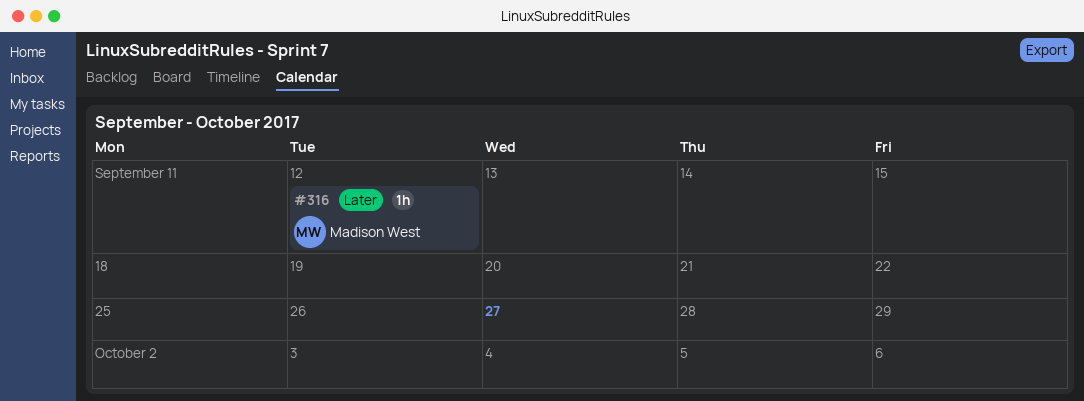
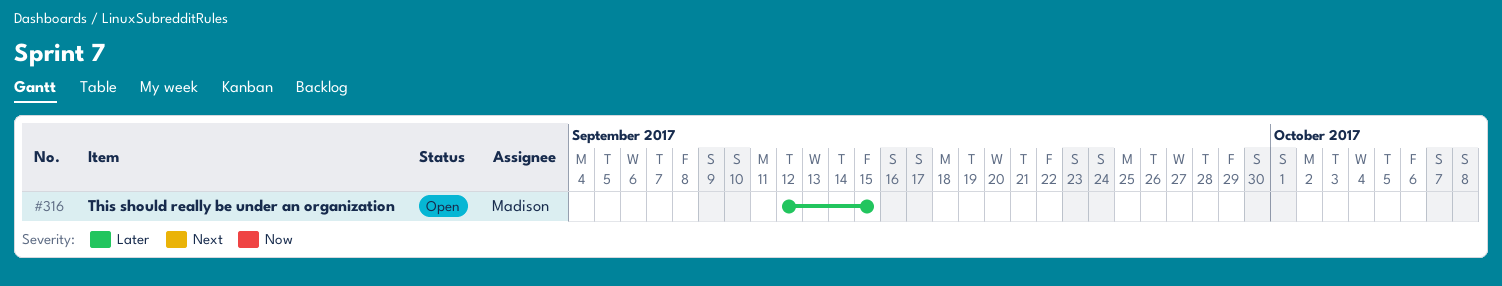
#316, due: Sep 12 -> Sep 15

